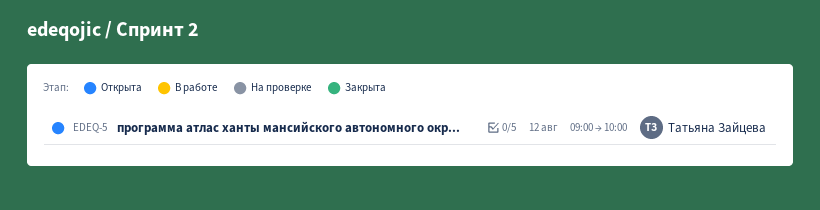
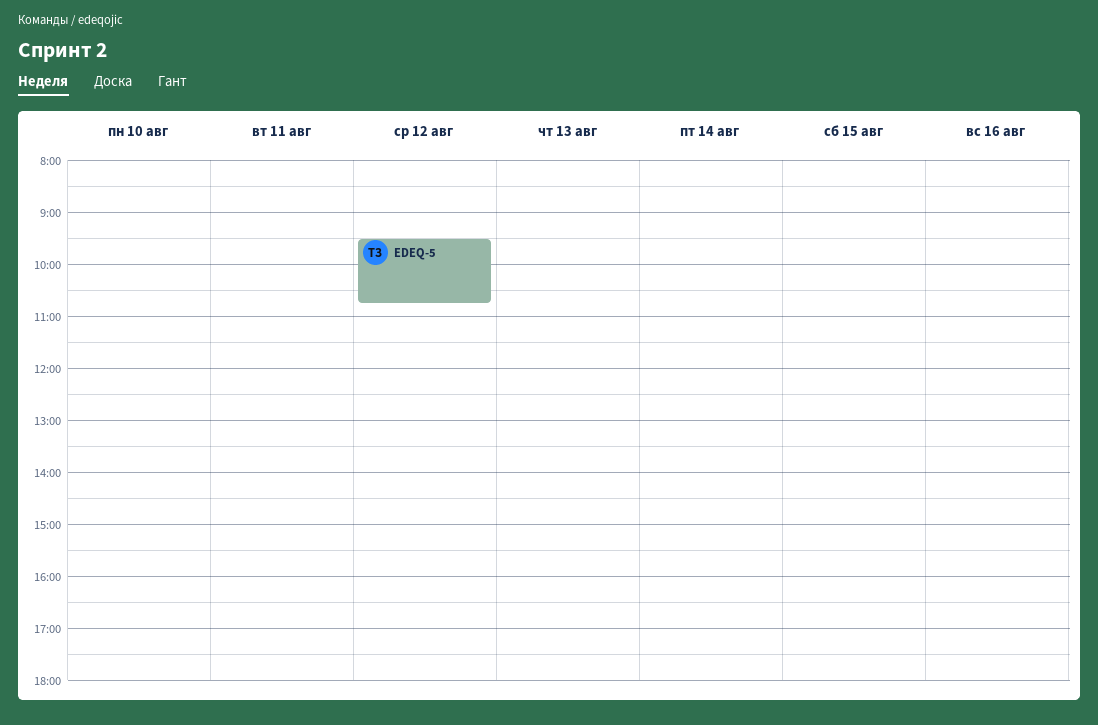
EDEQ-5, begins: 09:00 -> 09:30
EDEQ-5, ends: 10:00 -> 10:45

